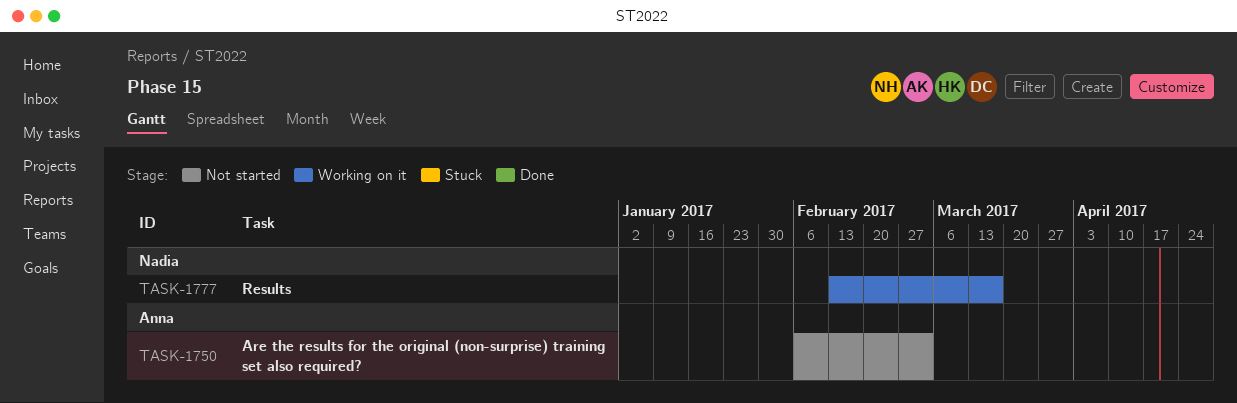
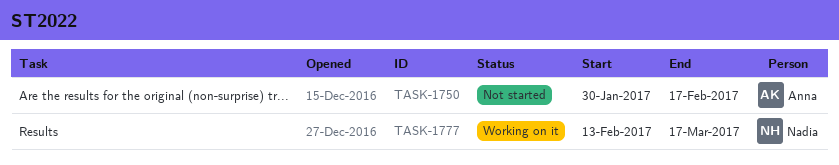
TASK-1750, start: Feb 6 -> Jan 30
TASK-1750, due: Mar 3 -> Feb 17

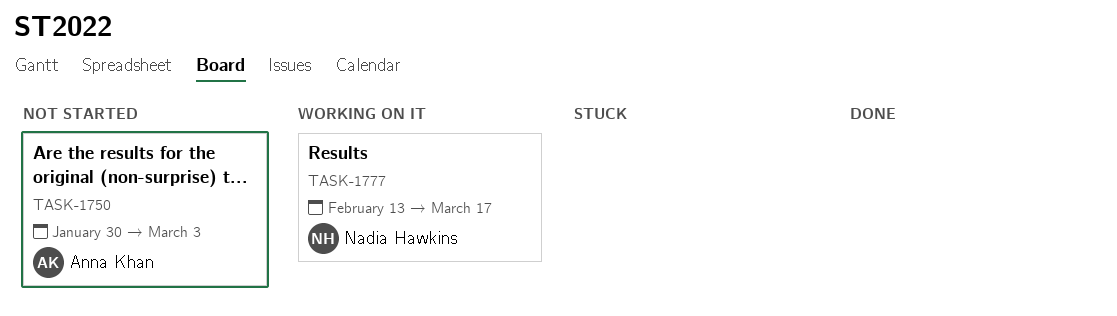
TASK-1750, due: Feb 17 -> Mar 3

